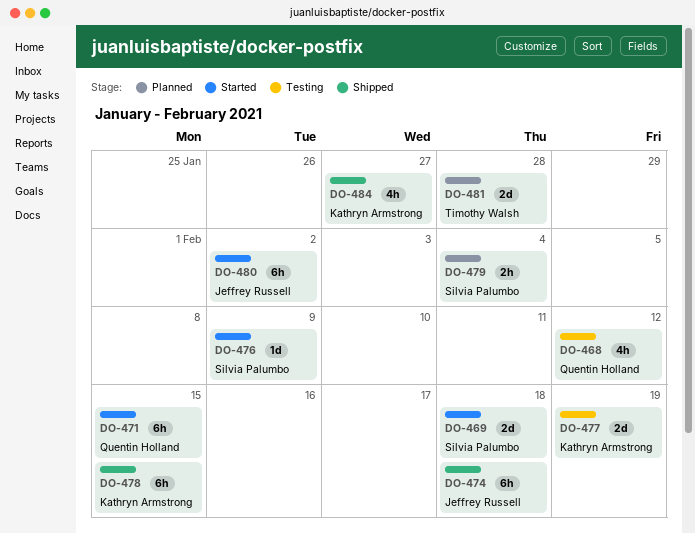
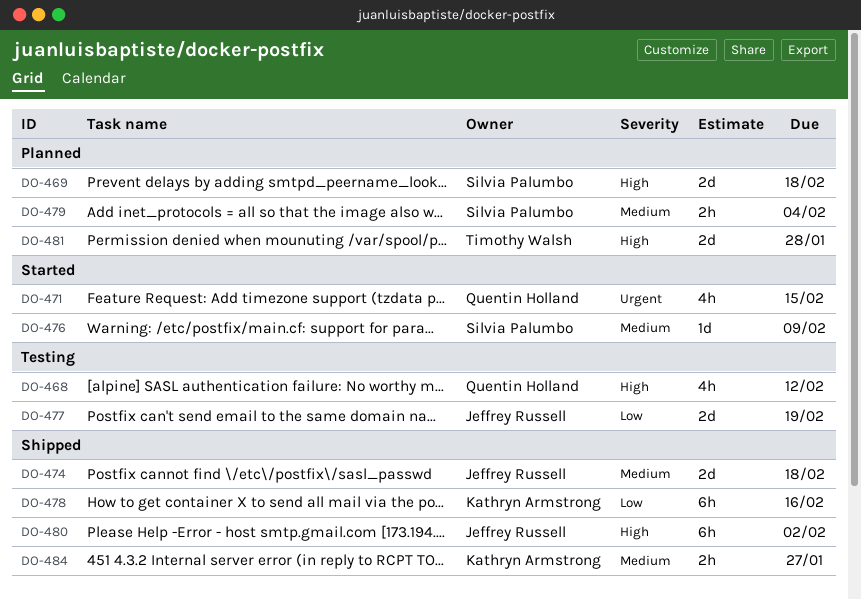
DO-469, status: Started -> Planned
DO-471, estimate: 6h -> 4h
DO-474, estimate: 6h -> 2d
DO-477, owner: Kathryn Armstrong -> Jeffrey Russell
DO-478, due: Feb 15 -> Feb 16
DO-480, status: Started -> Shipped
DO-484, estimate: 4h -> 2h

